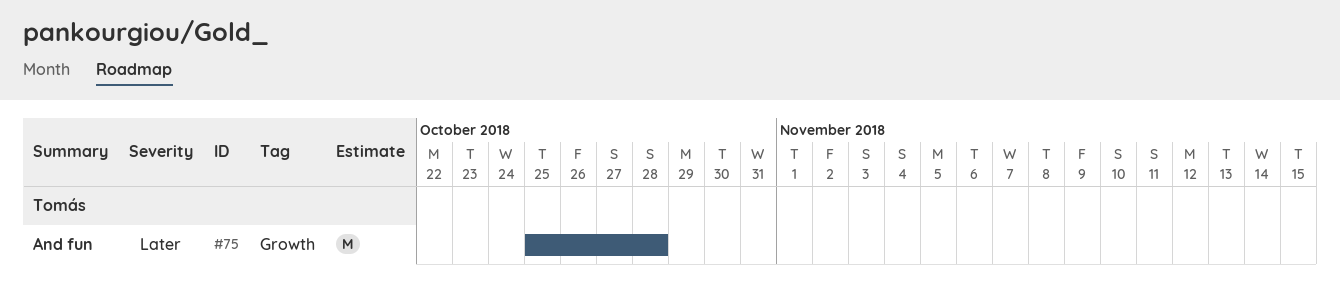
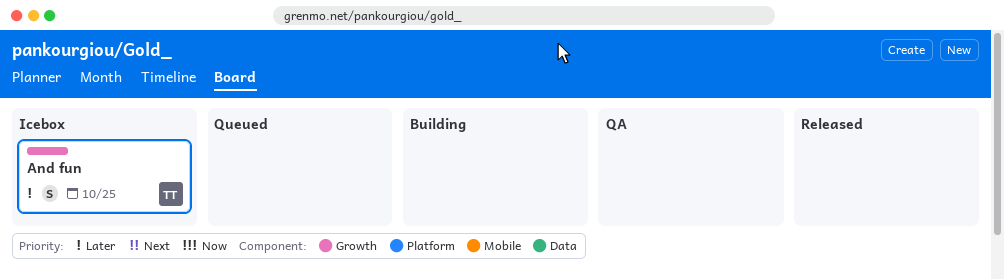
And fun, estimate: M -> S
And fun, due: Oct 28 -> Oct 25

